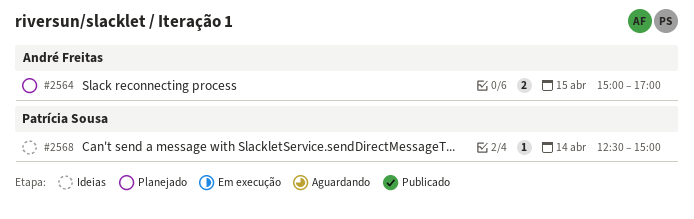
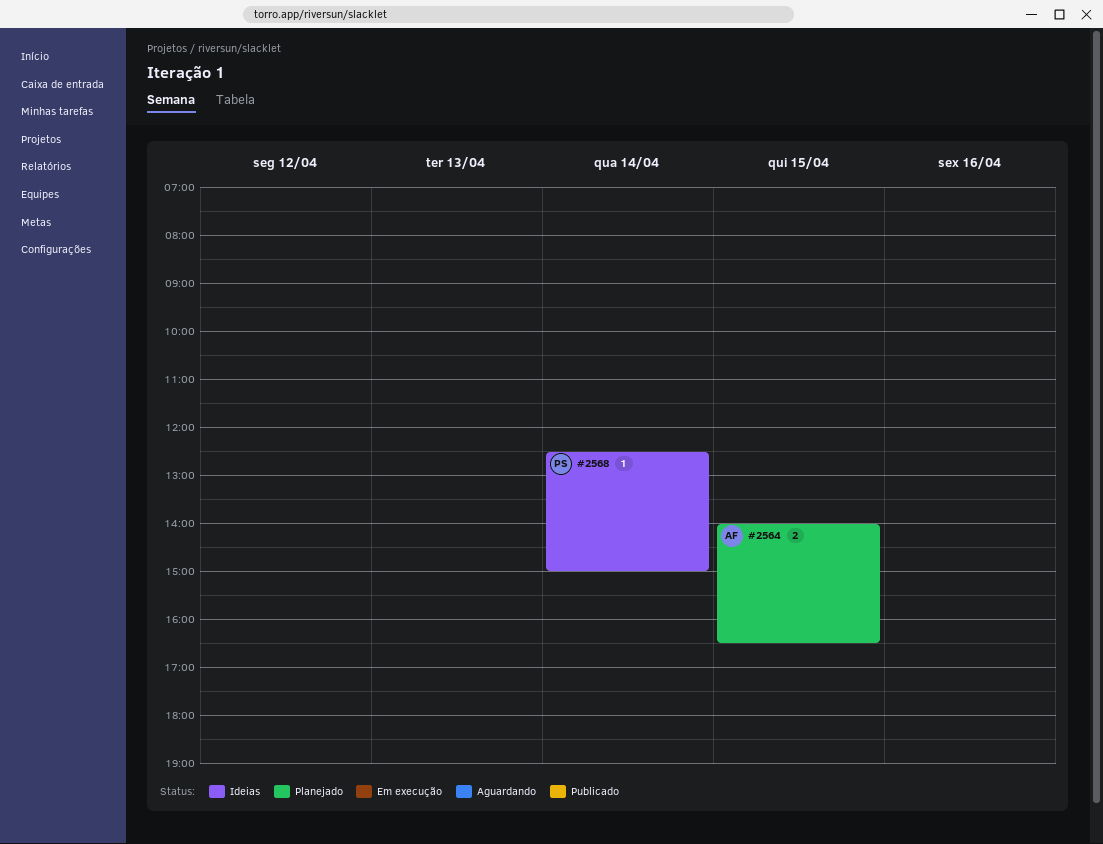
#2564, begins: 15:00 -> 14:00
#2564, ends: 17:00 -> 16:30

